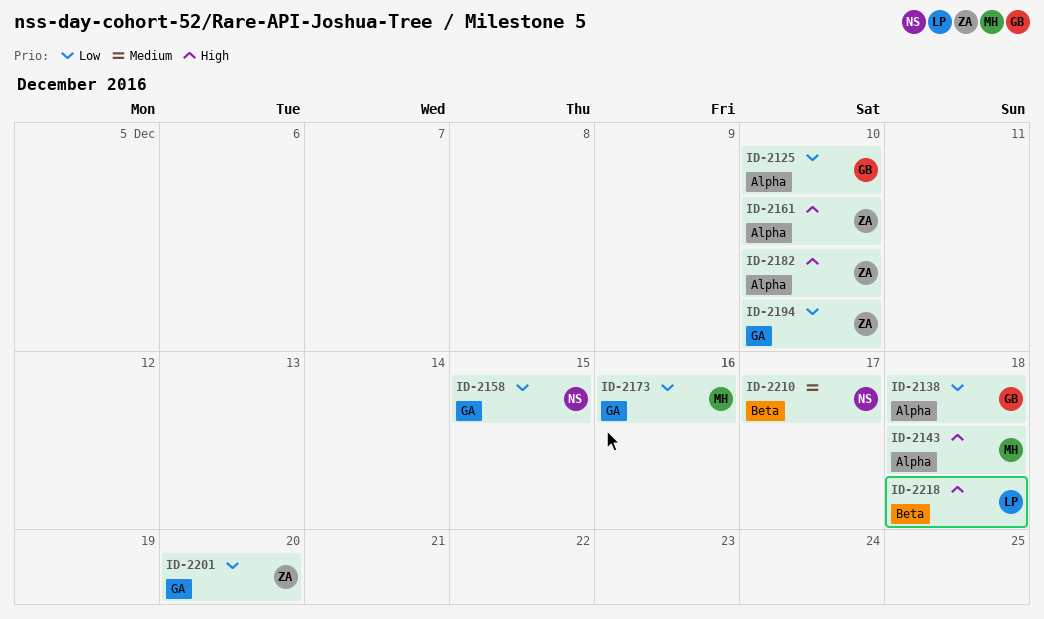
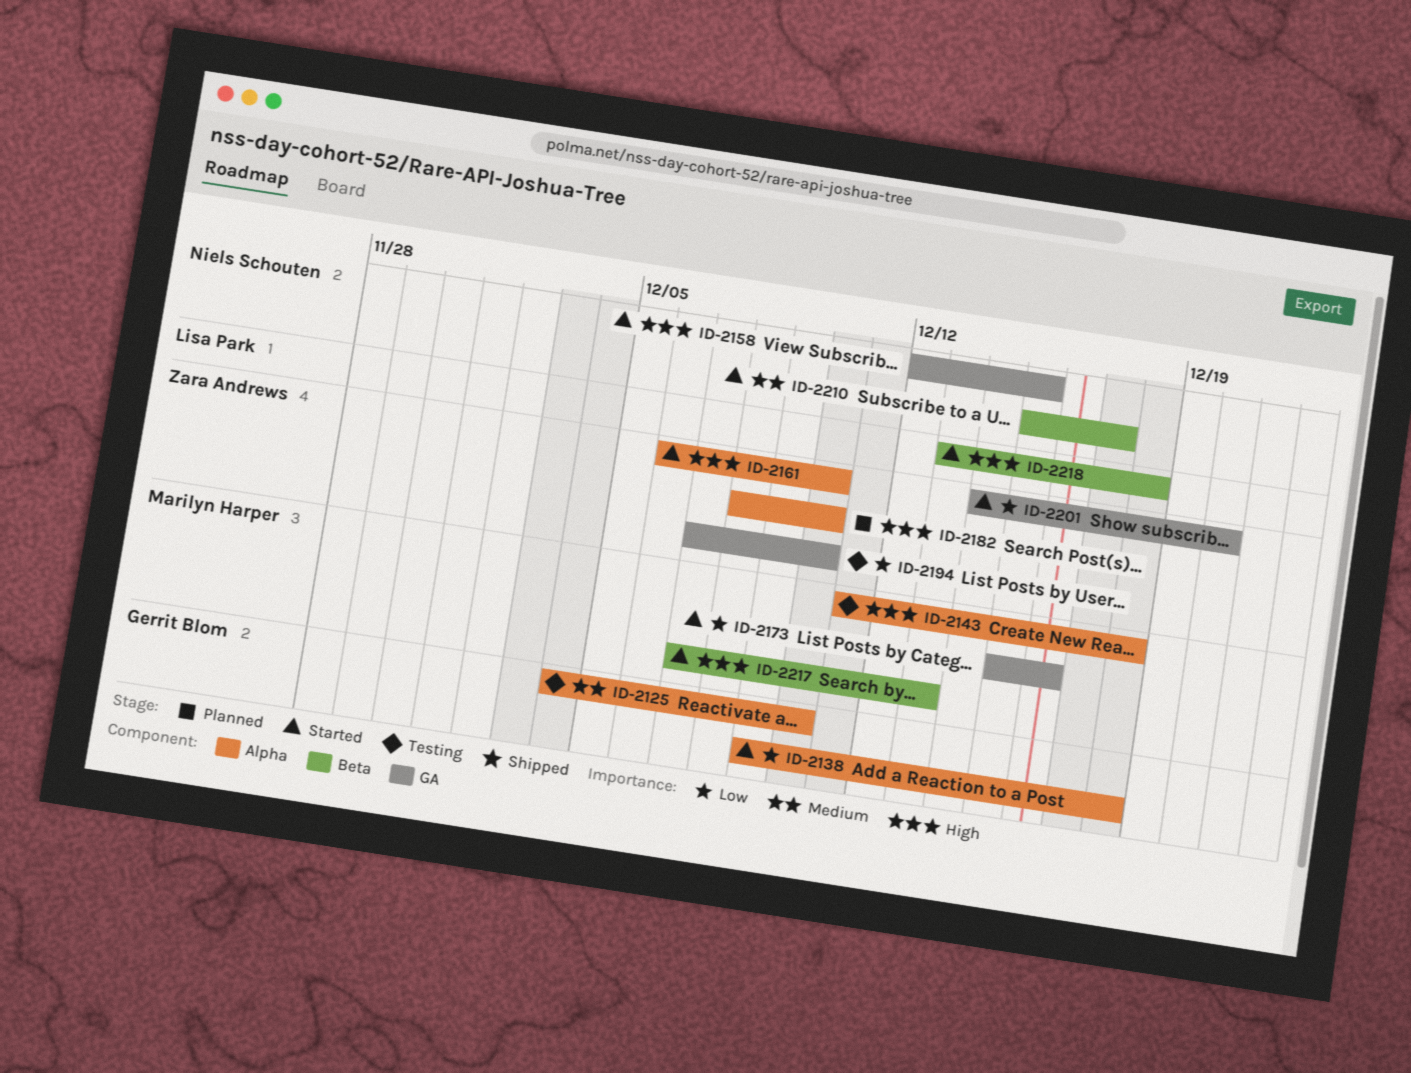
ID-2125, priority: Low -> Medium
ID-2158, priority: Low -> High
ID-2217: none -> present

